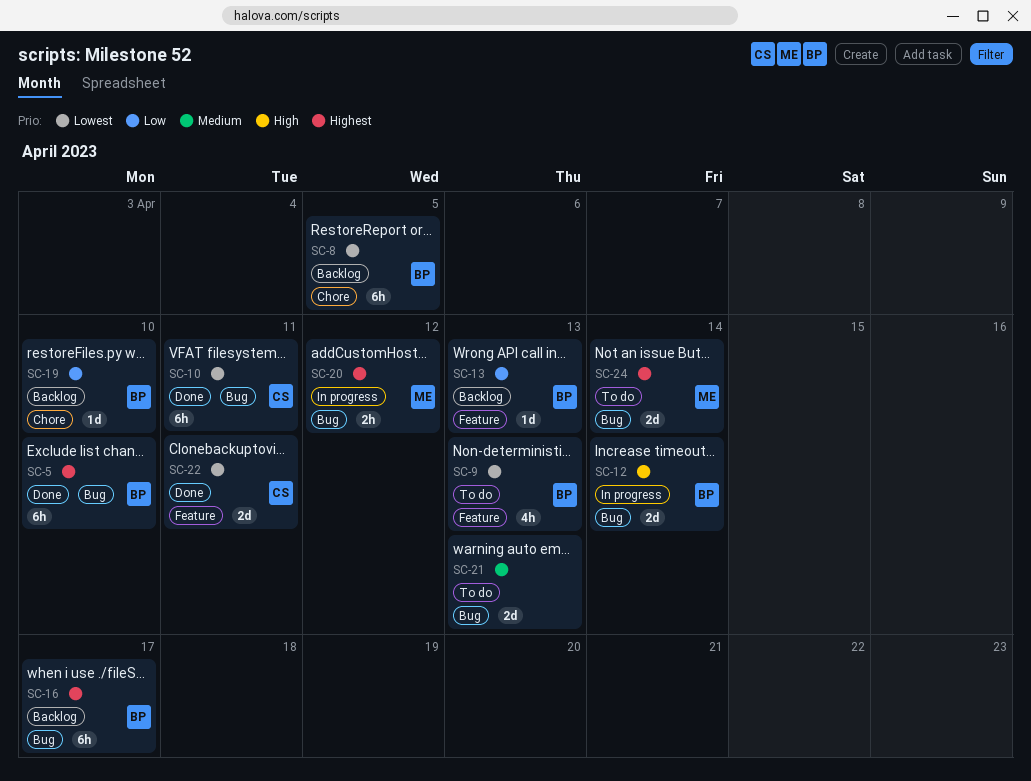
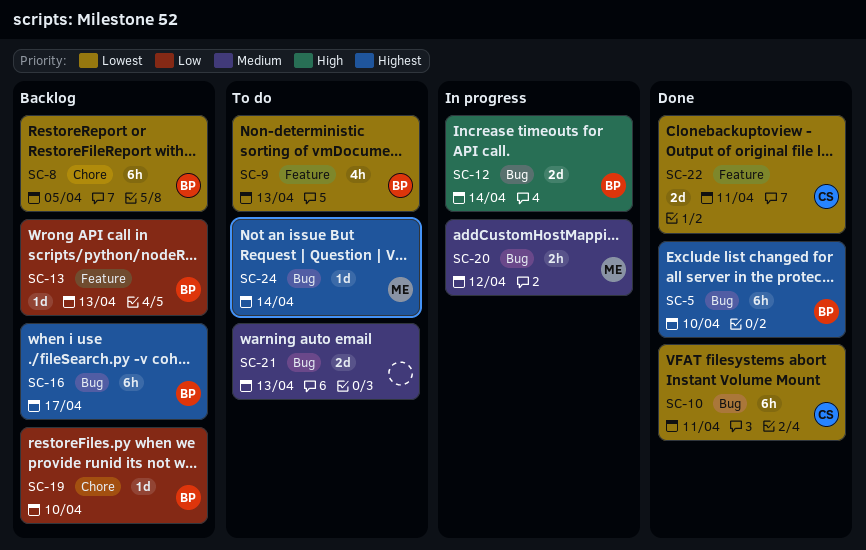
SC-20, priority: Highest -> Medium
SC-24, estimate: 2d -> 1d

